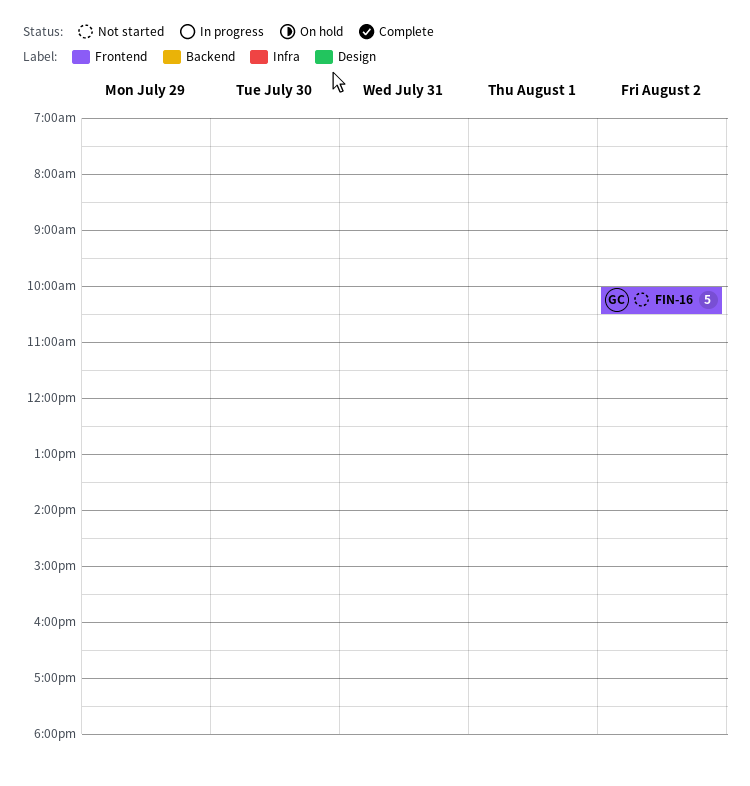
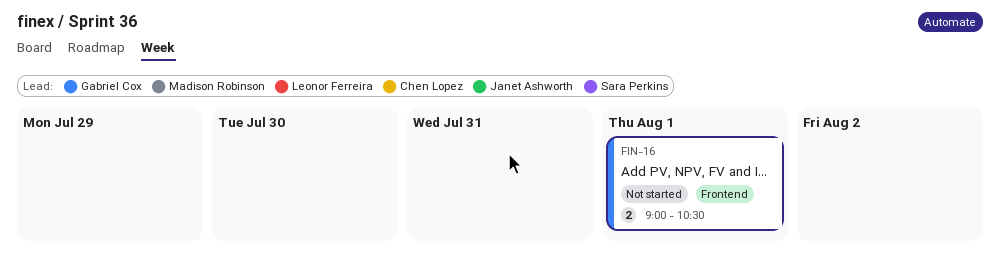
FIN-16, estimate: 5 -> 2
FIN-16, day: Aug 2 -> Aug 1
FIN-16, begins: 10:00 -> 09:00

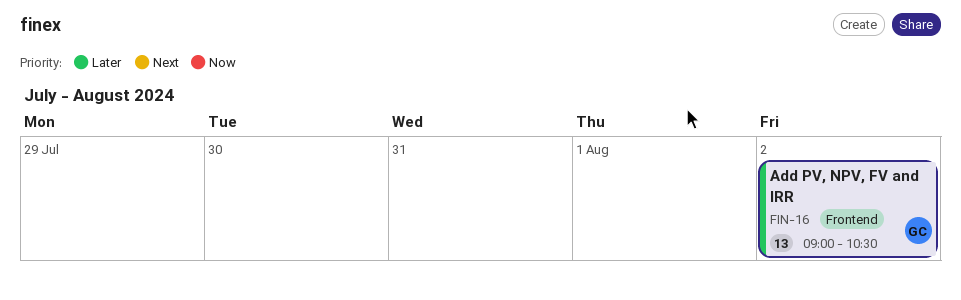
FIN-16, estimate: 2 -> 13
FIN-16, day: Aug 1 -> Aug 2

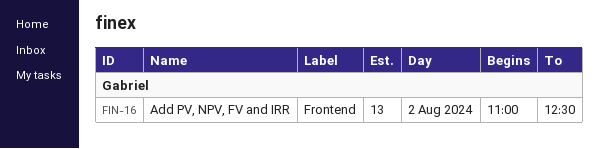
FIN-16, begins: 09:00 -> 11:00
FIN-16, ends: 10:30 -> 12:30

